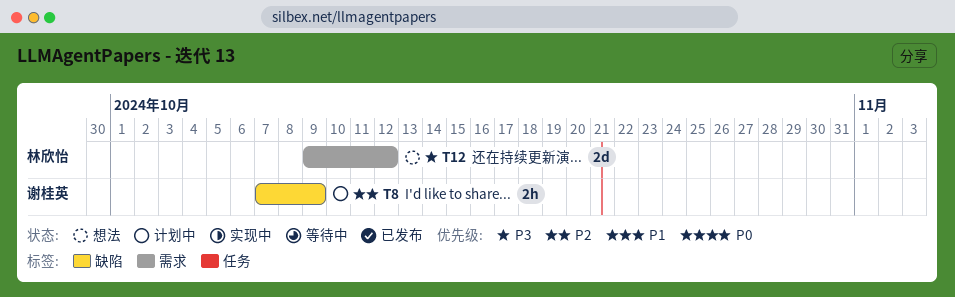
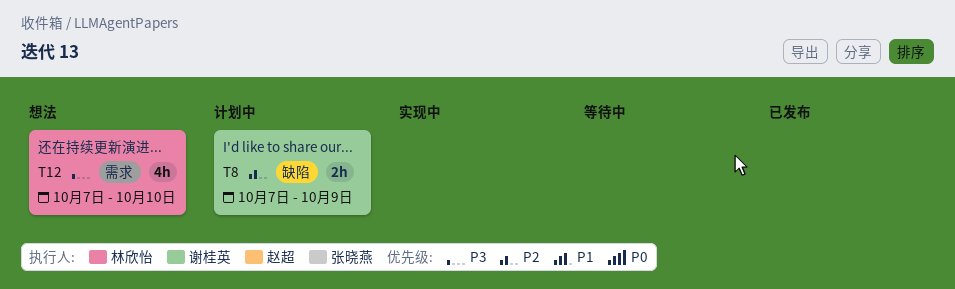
T12, estimate: 2d -> 4h
T12, start: Oct 9 -> Oct 7
T12, due: Oct 12 -> Oct 10

